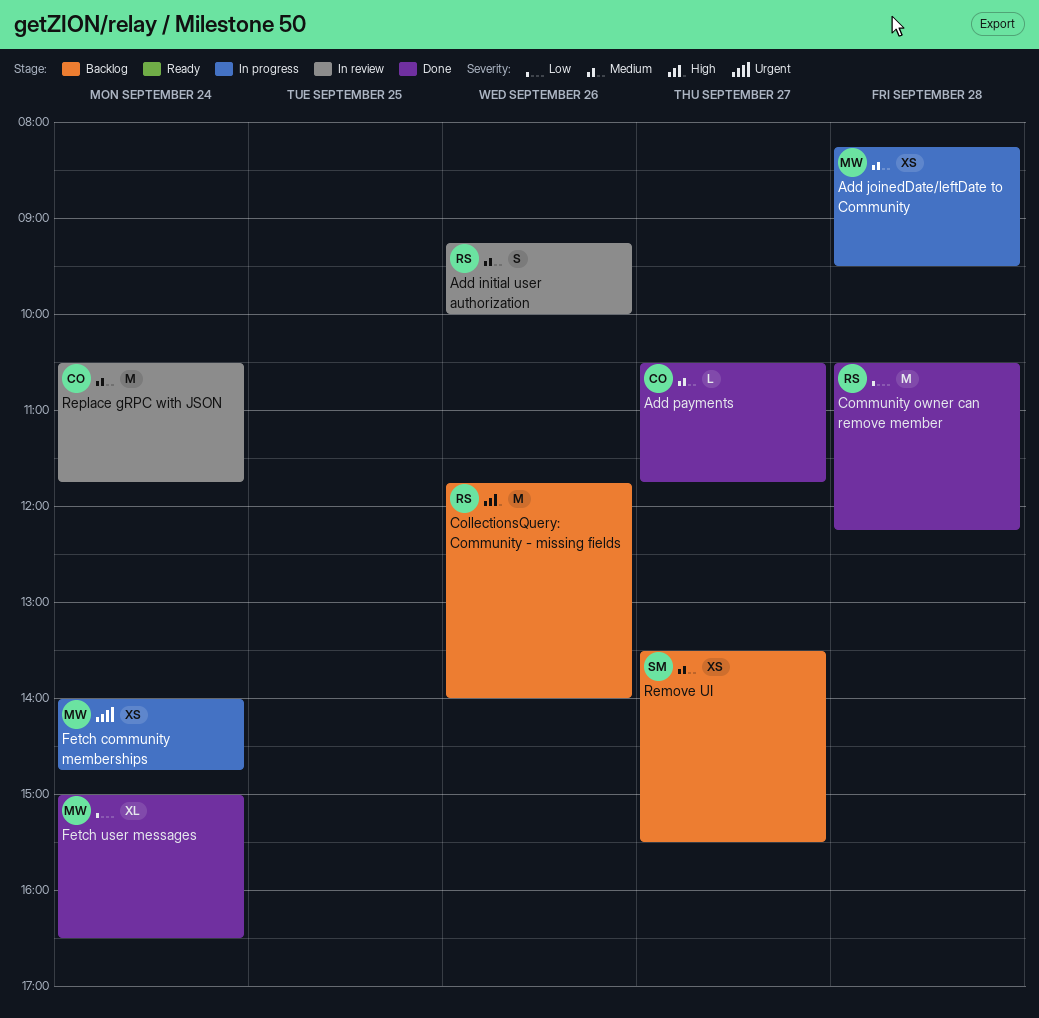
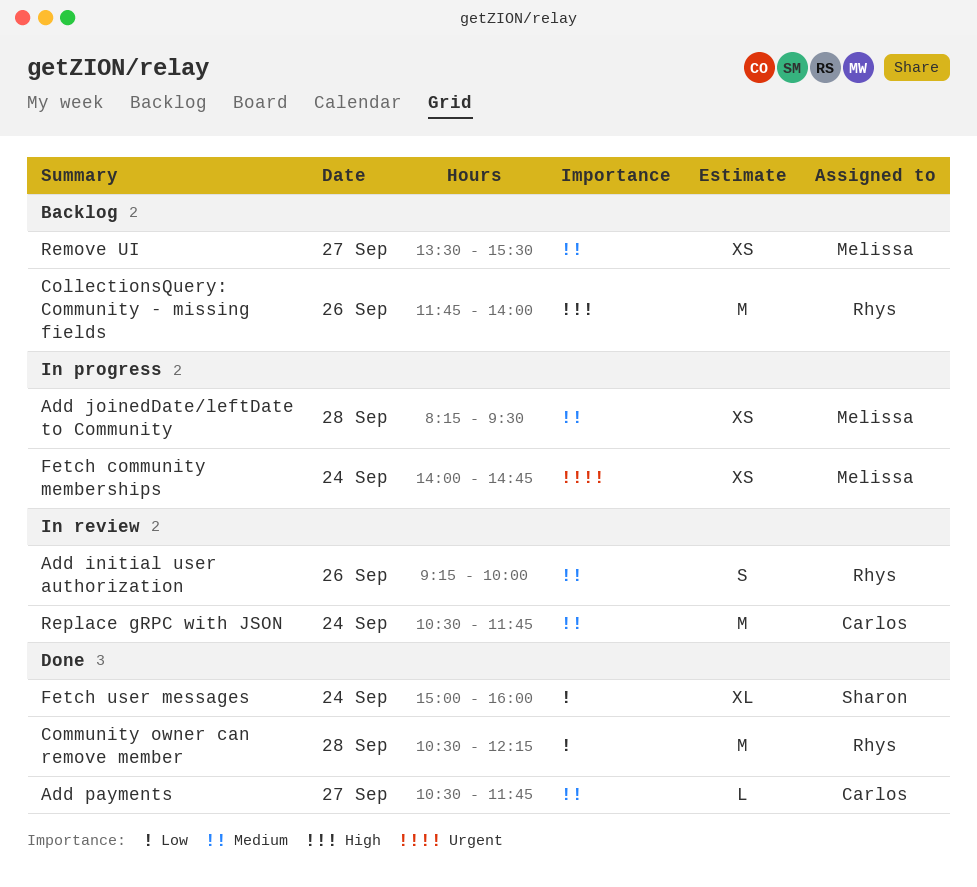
Fetch user messages, owner: Melissa -> Sharon
Fetch user messages, ends: 16:30 -> 16:00
Remove UI, owner: Sharon -> Melissa

